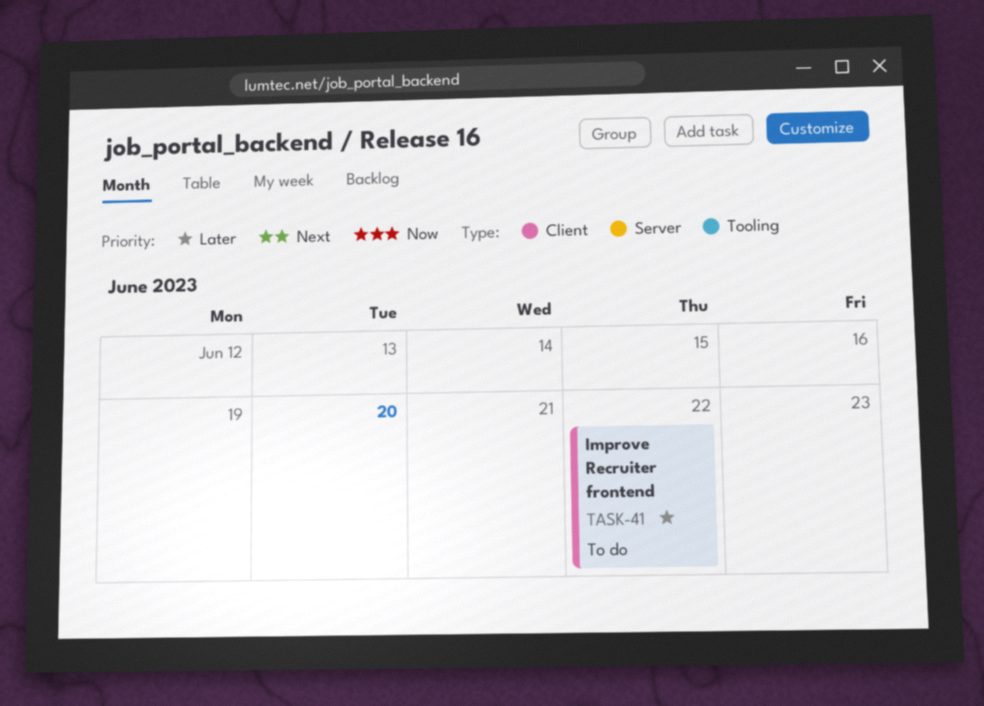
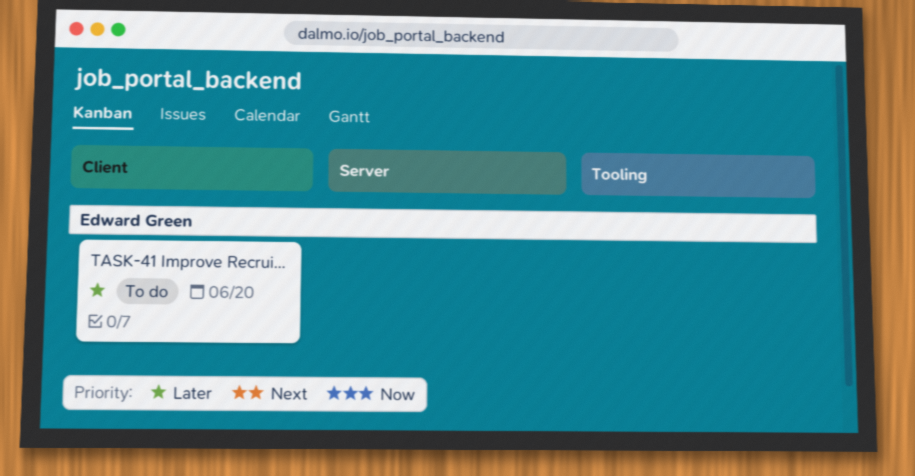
TASK-41, due: Jun 22 -> Jun 20

